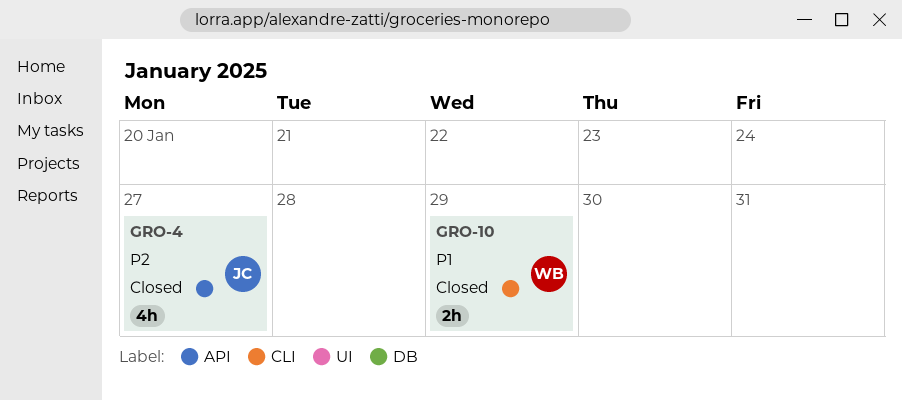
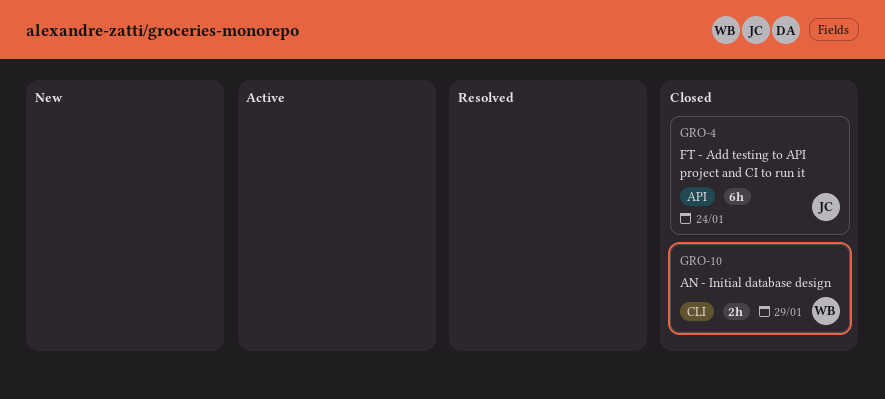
GRO-4, estimate: 4h -> 6h
GRO-4, due: Jan 27 -> Jan 24

